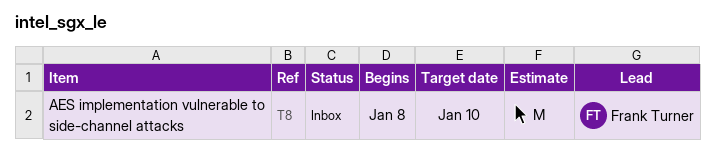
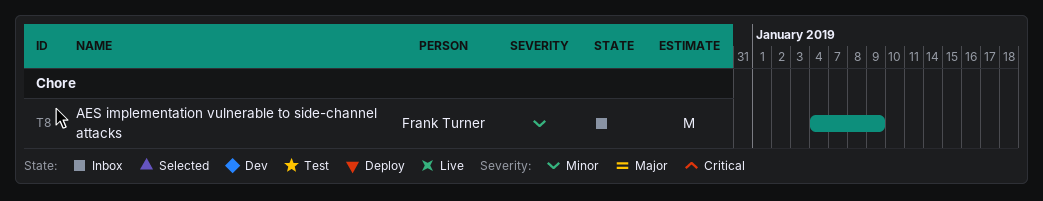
T8, start: Jan 8 -> Jan 4
T8, due: Jan 10 -> Jan 9

